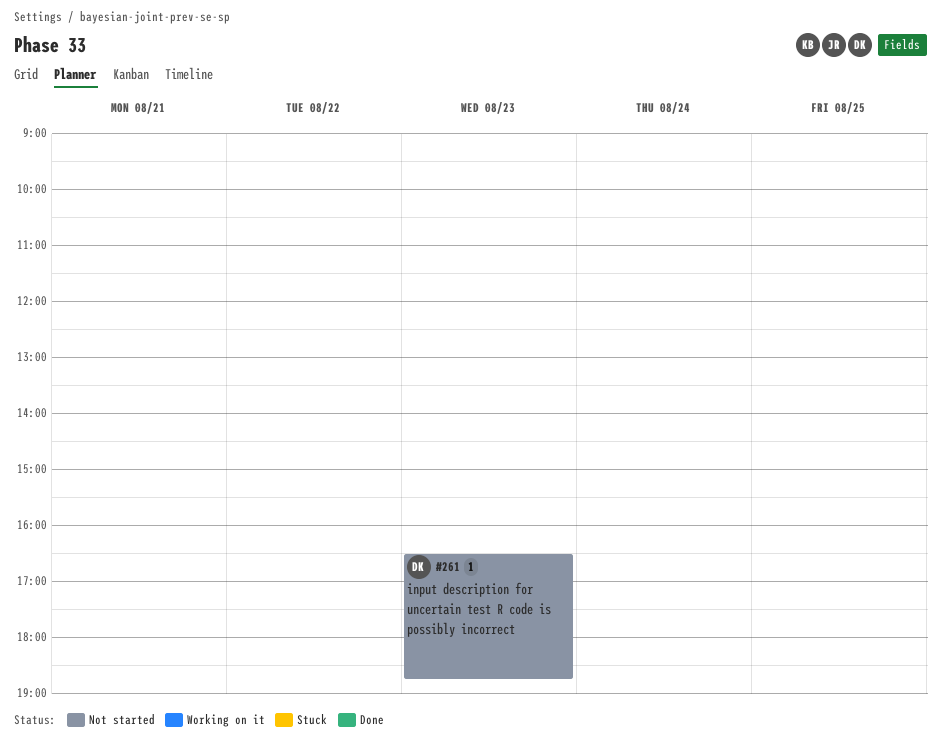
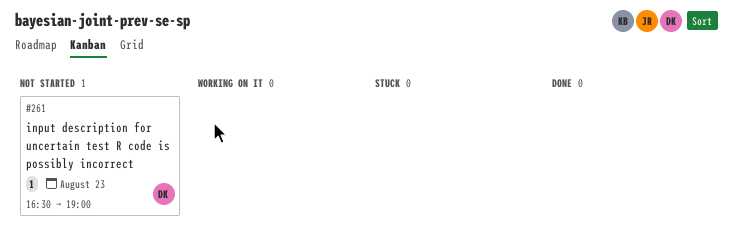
#261, ends: 18:45 -> 19:00

